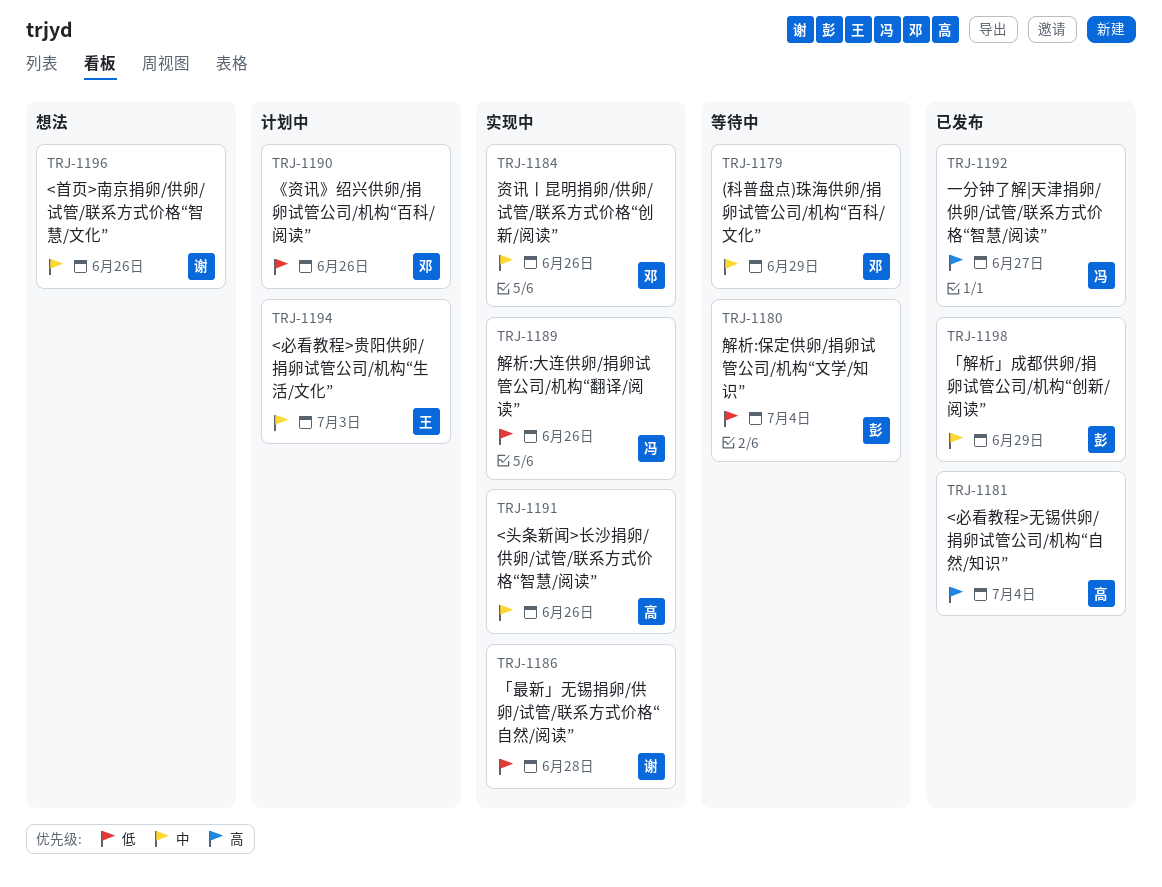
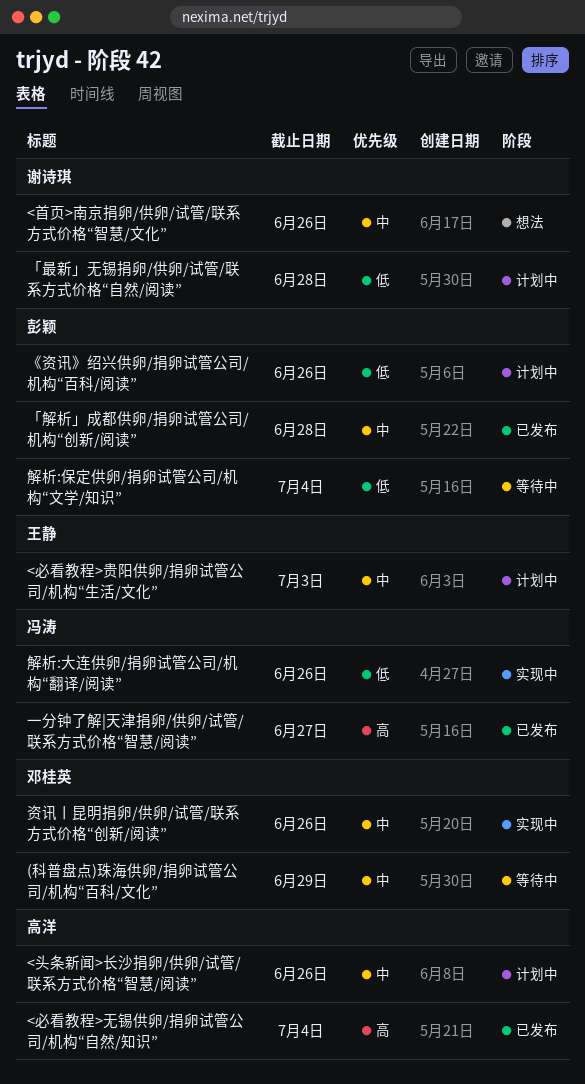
<头条新闻>长沙捐卵/供卵/试管/联系方式价格“智慧/阅读”, status: 实现中 -> 计划中
《资讯》绍兴供卵/捐卵试管公司/机构“百科/阅读”, owner: 邓桂英 -> 彭颖
「最新」无锡捐卵/供卵/试管/联系方式价格“自然/阅读”, status: 实现中 -> 计划中
「解析」成都供卵/捐卵试管公司/机构“创新/阅读”, due: Jun 29 -> Jun 28

